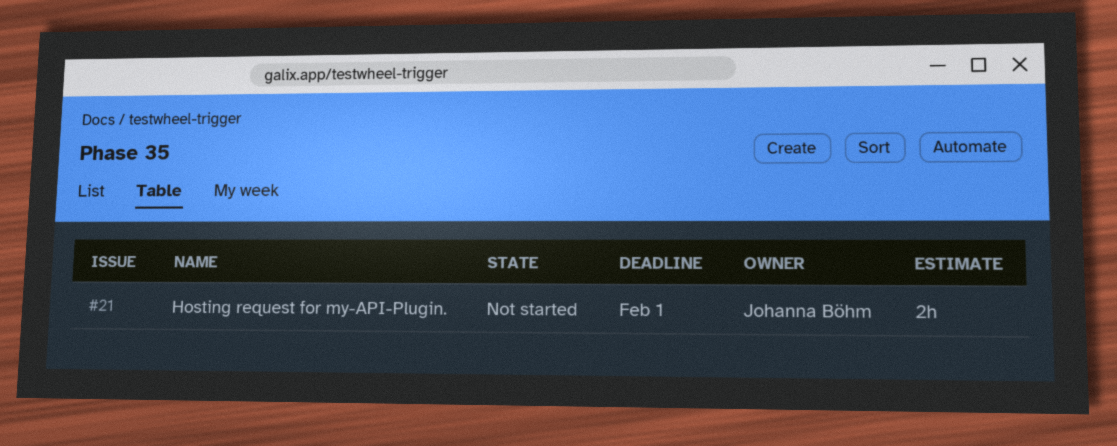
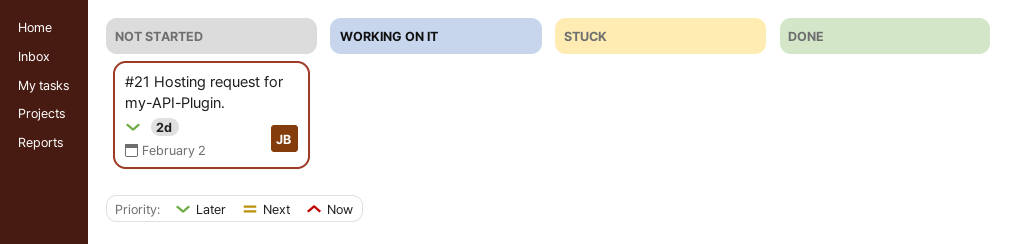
#21, estimate: 2h -> 2d
#21, due: Feb 1 -> Feb 2

